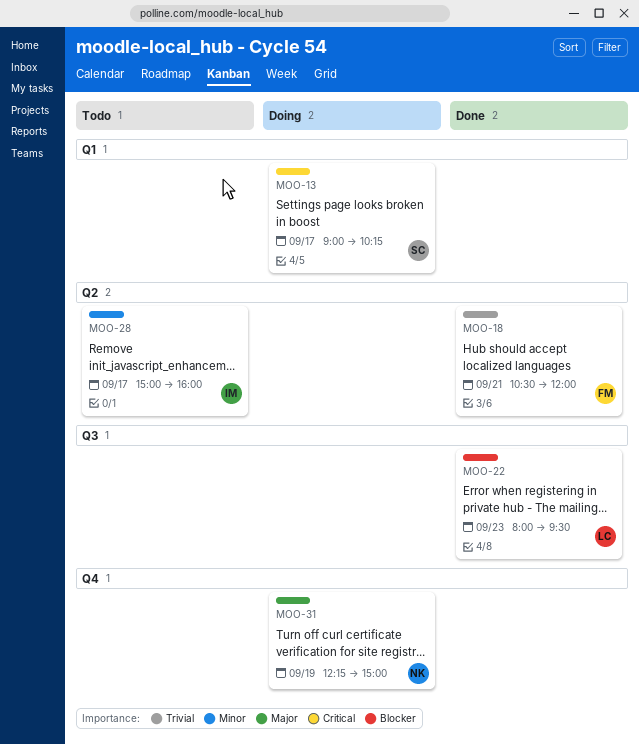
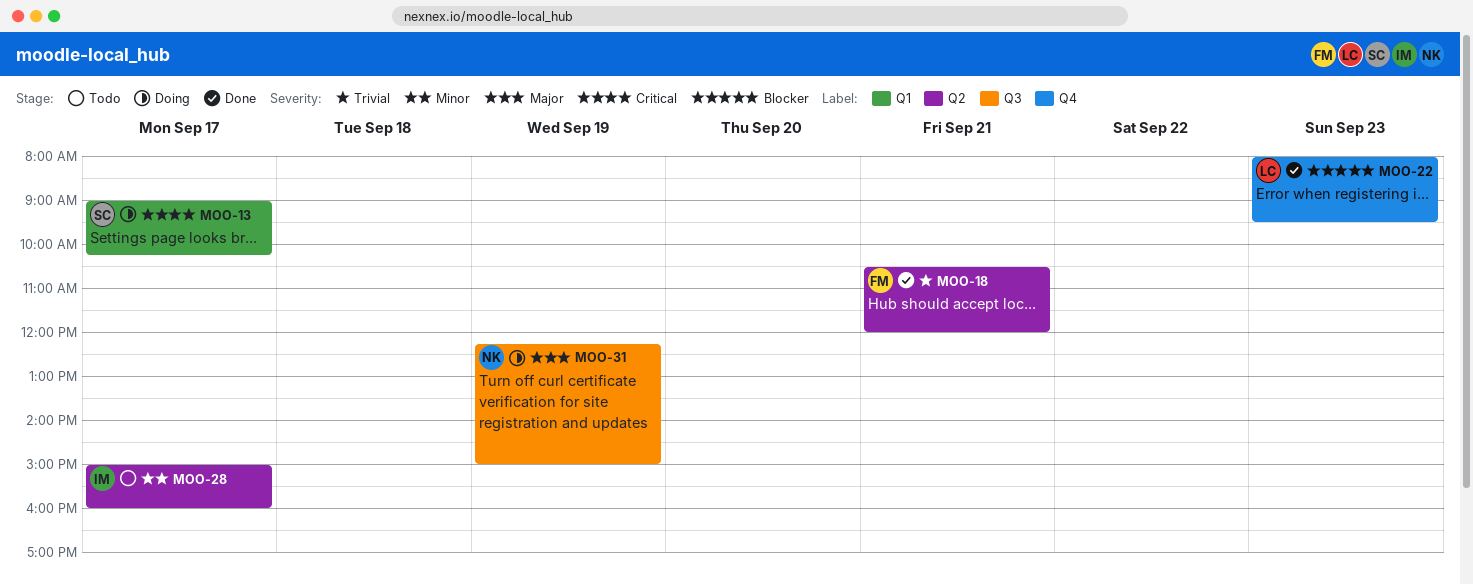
MOO-22, label: Q3 -> Q4
MOO-31, label: Q4 -> Q3

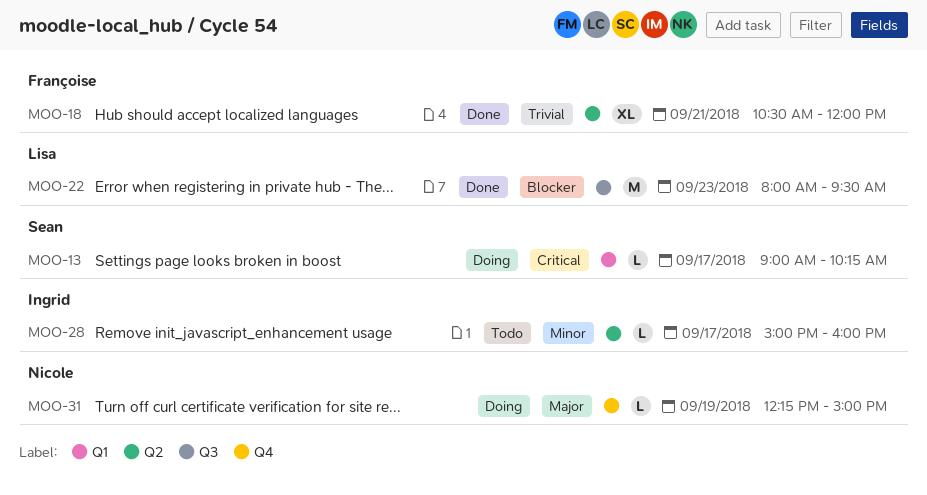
MOO-22, label: Q4 -> Q3
MOO-31, label: Q3 -> Q4

